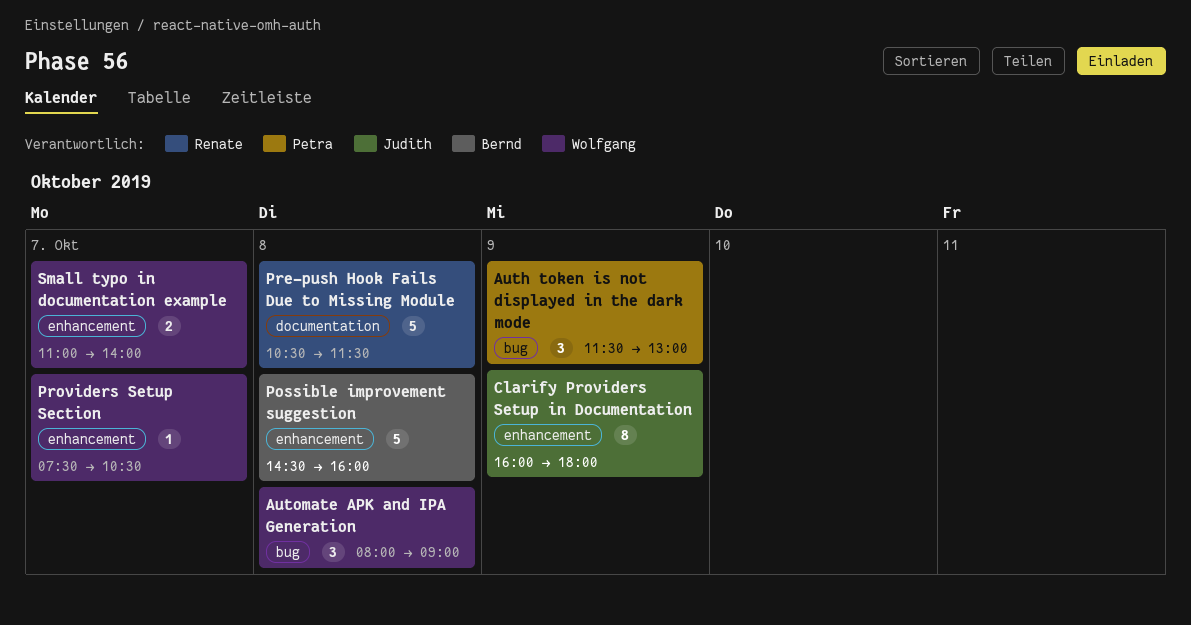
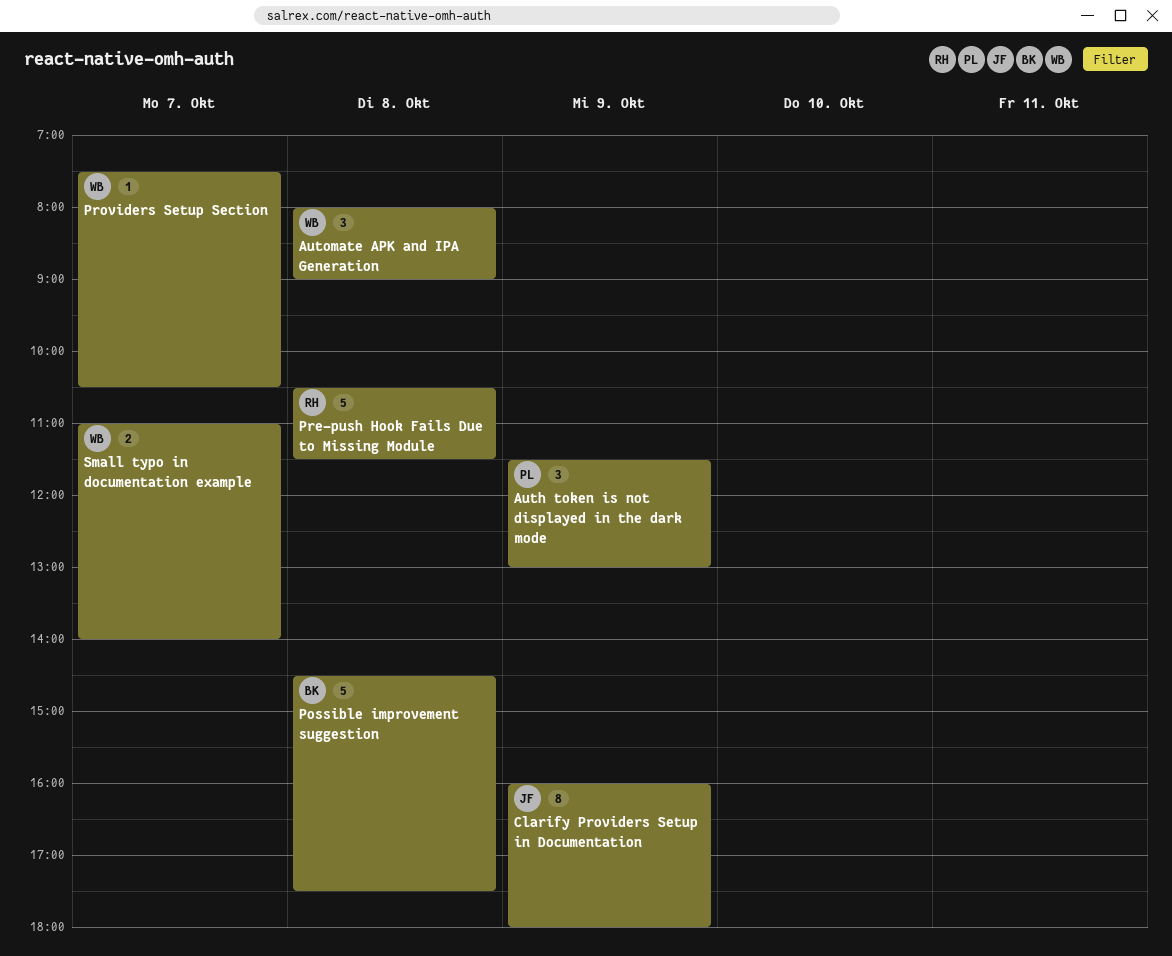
Possible improvement suggestion, ends: 16:00 -> 17:30

